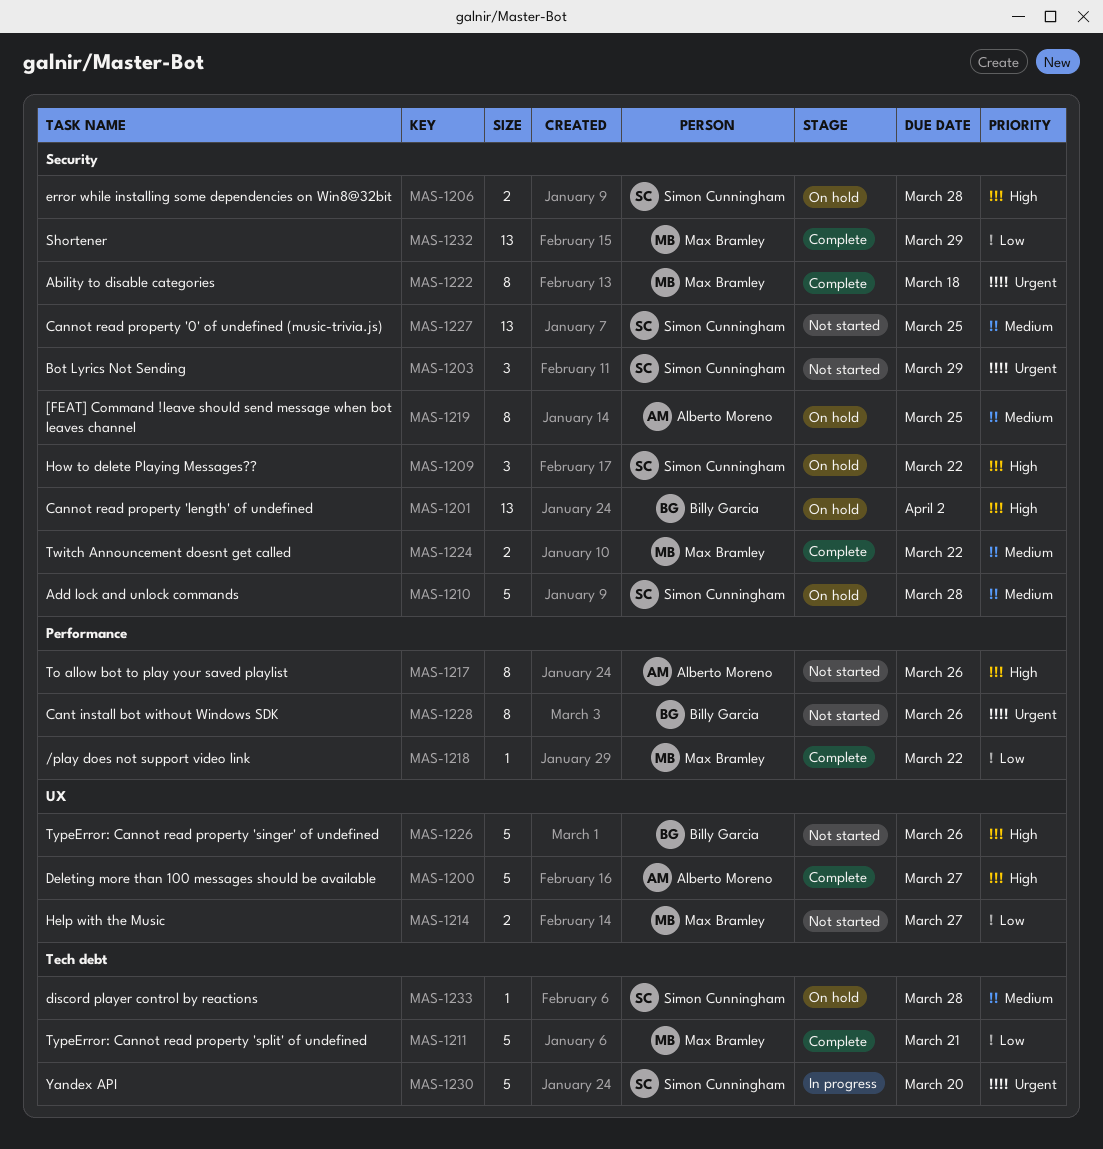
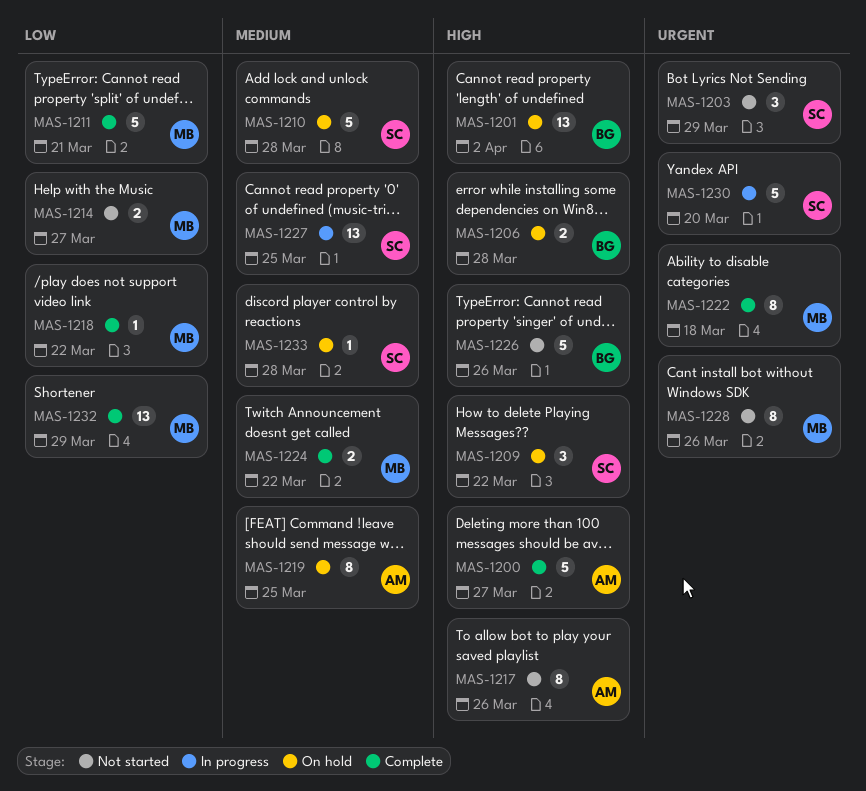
MAS-1206, owner: Simon Cunningham -> Billy Garcia
MAS-1227, status: Not started -> In progress
MAS-1228, owner: Billy Garcia -> Max Bramley

